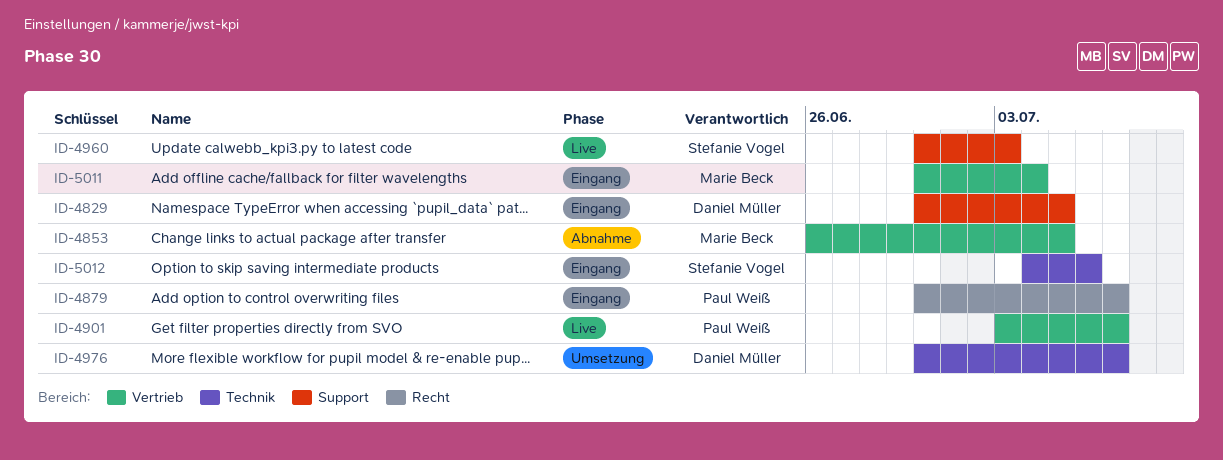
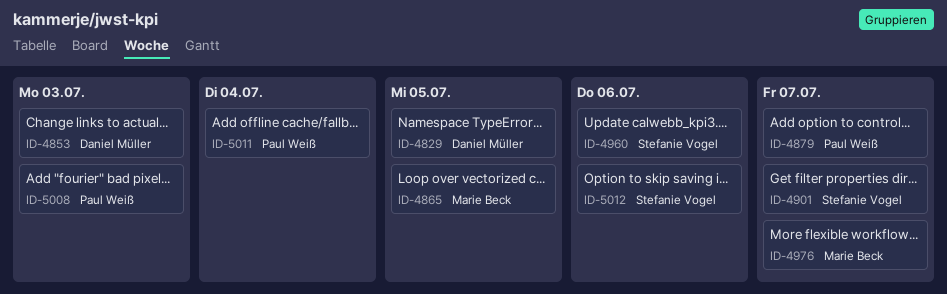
ID-4853, owner: Marie Beck -> Daniel Müller
ID-4853, due: Jul 5 -> Jul 3
ID-4865: none -> present
ID-4901, owner: Paul Weiß -> Stefanie Vogel
ID-4960, due: Jul 3 -> Jul 6
ID-4976, owner: Daniel Müller -> Marie Beck
ID-5008: none -> present
ID-5011, owner: Marie Beck -> Paul Weiß

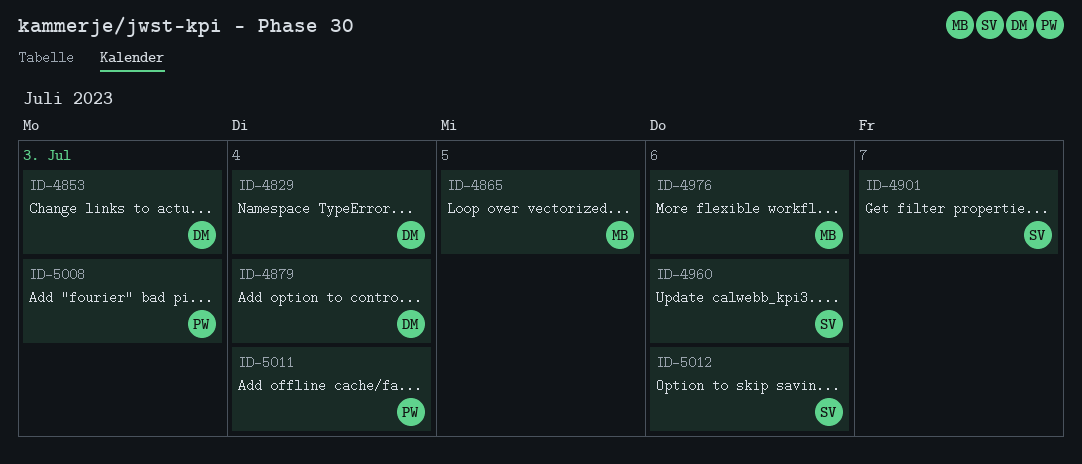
ID-4829, due: Jul 5 -> Jul 4
ID-4879, owner: Paul Weiß -> Daniel Müller
ID-4879, due: Jul 7 -> Jul 4
ID-4976, due: Jul 7 -> Jul 6

